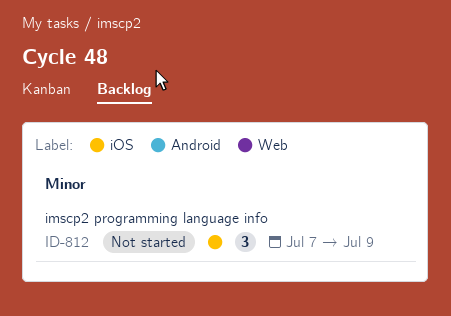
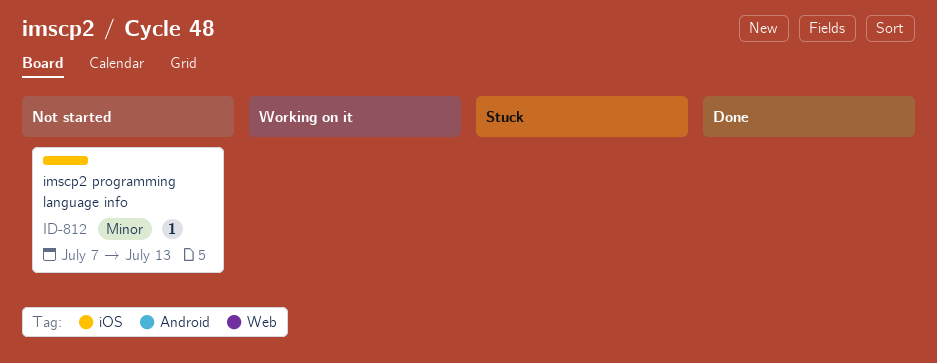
ID-812, estimate: 3 -> 1
ID-812, due: Jul 9 -> Jul 13

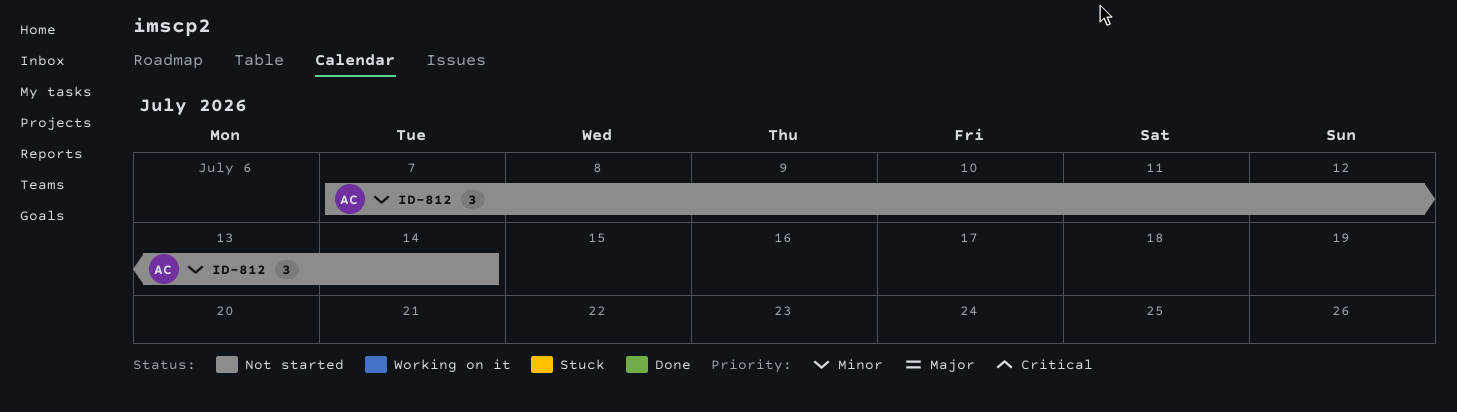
ID-812, estimate: 1 -> 3
ID-812, due: Jul 13 -> Jul 14

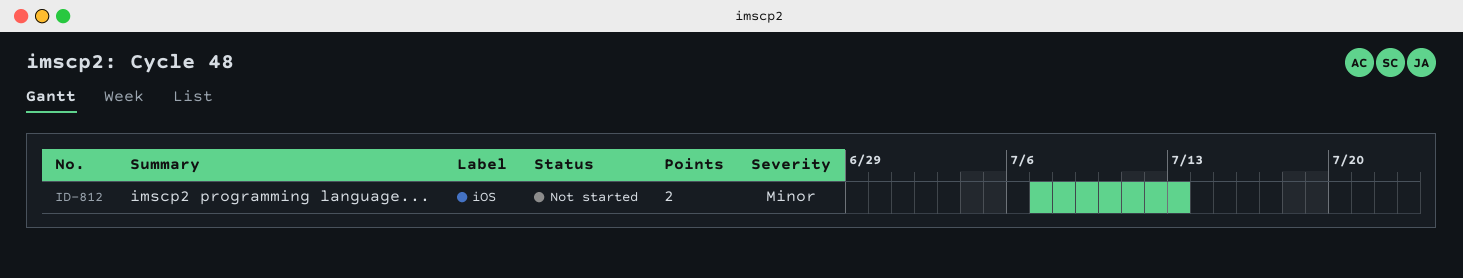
ID-812, estimate: 3 -> 2
ID-812, due: Jul 14 -> Jul 13

